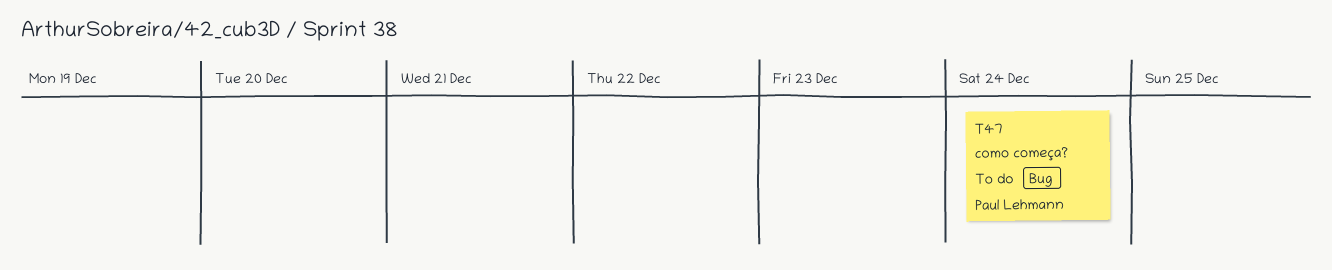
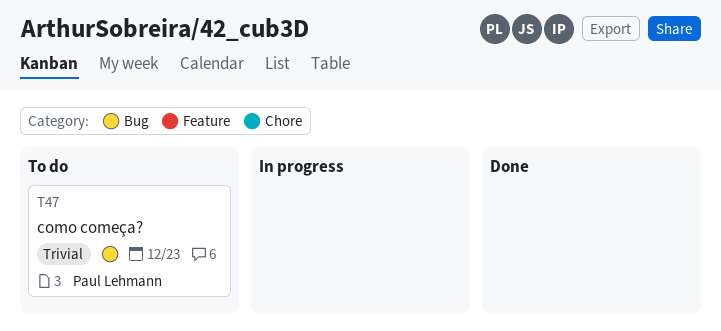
T47, due: Dec 24 -> Dec 23

